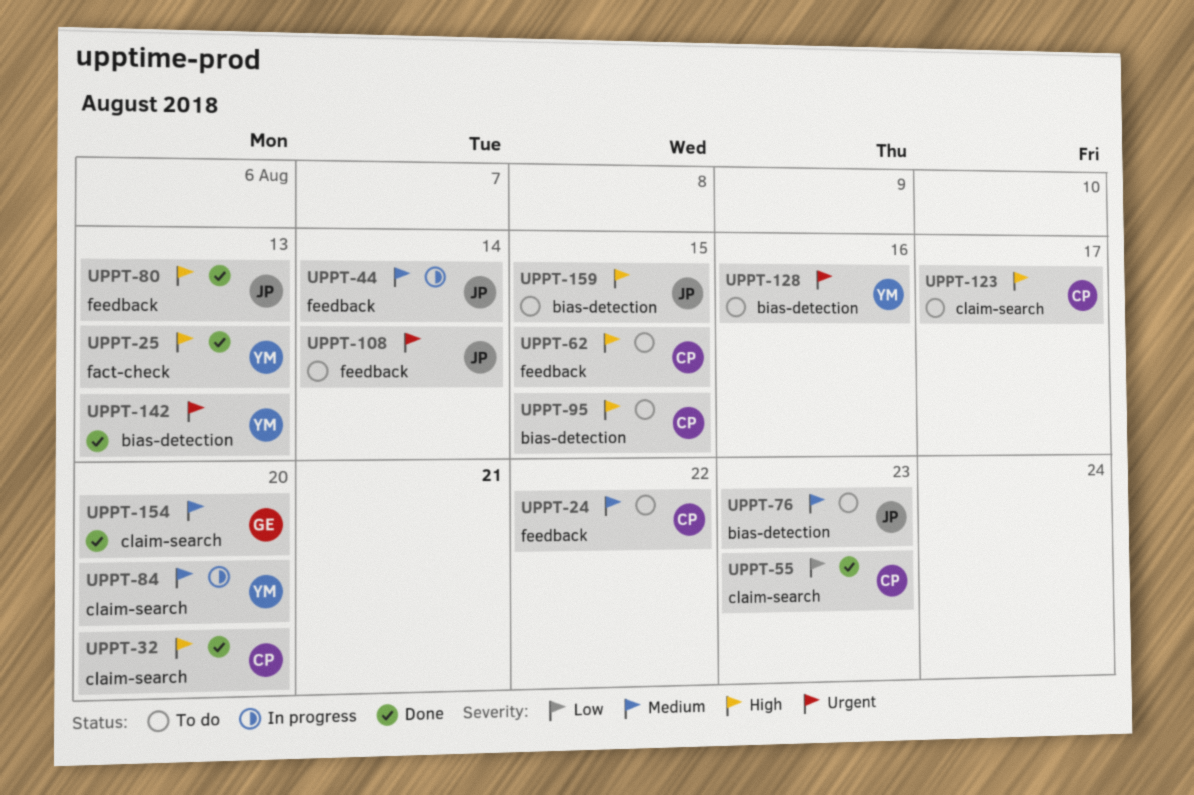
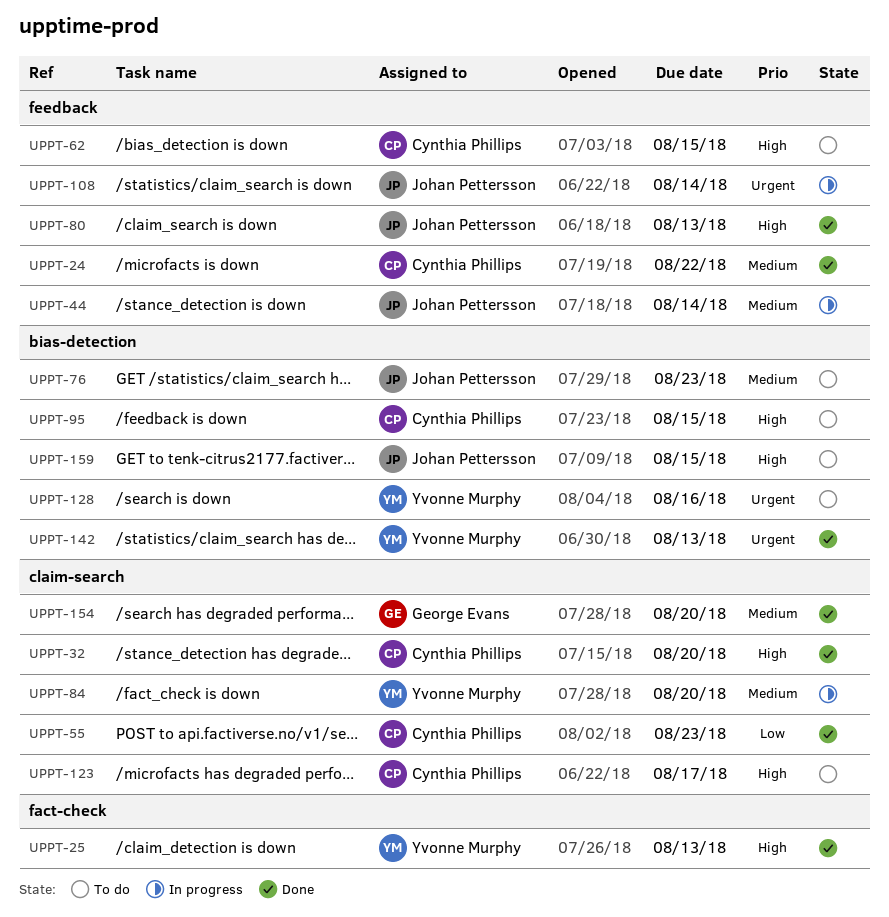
UPPT-24, status: To do -> Done
UPPT-108, status: To do -> In progress

